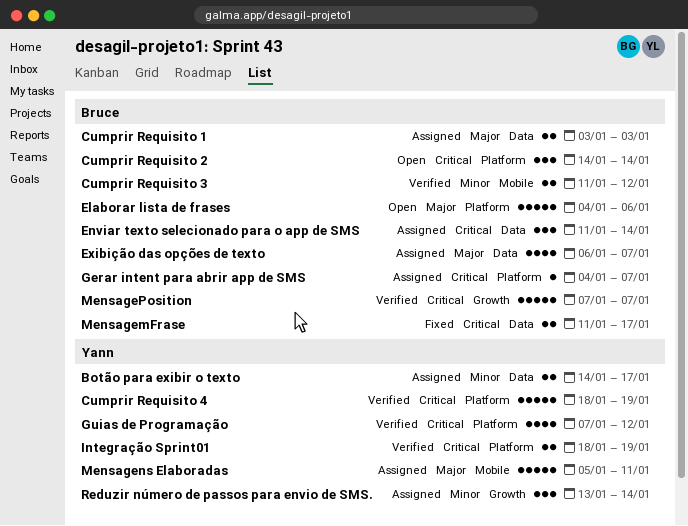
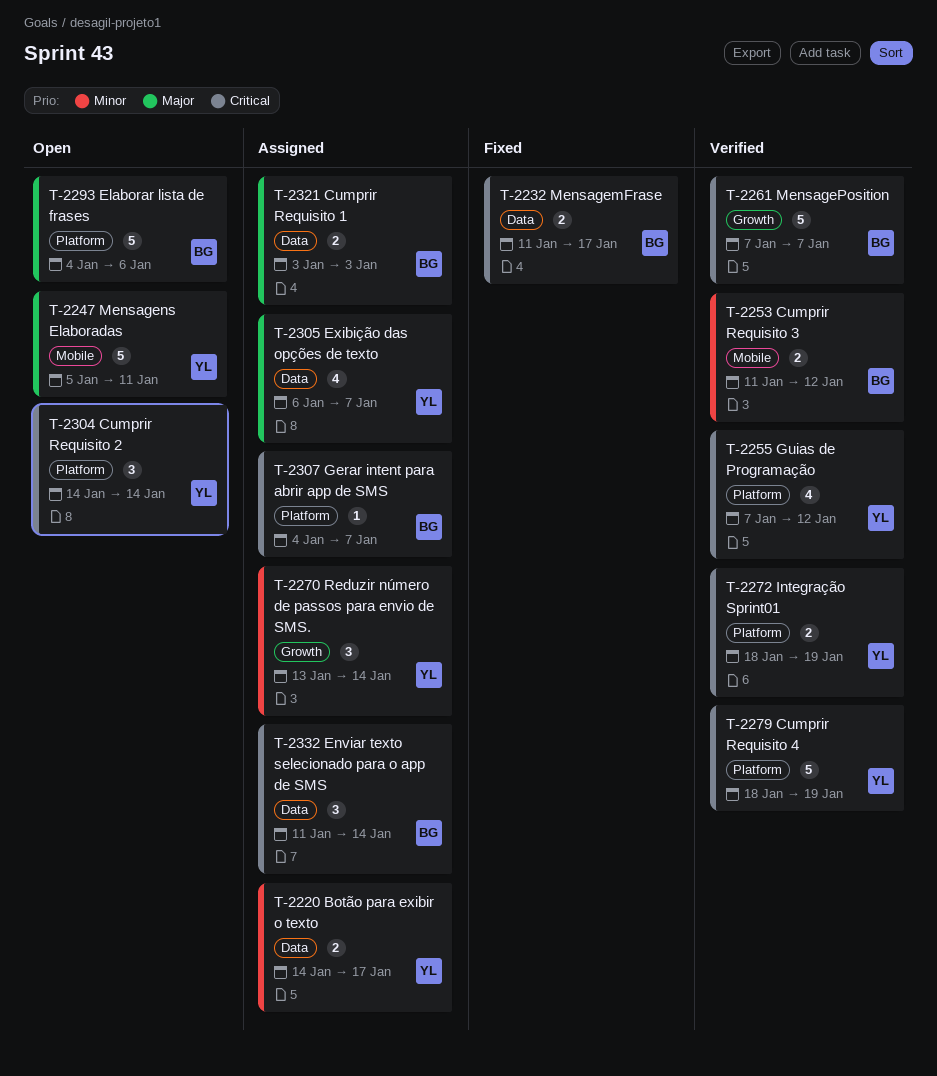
Cumprir Requisito 2, owner: Bruce -> Yann
Exibição das opções de texto, owner: Bruce -> Yann
Mensagens Elaboradas, status: Assigned -> Open

